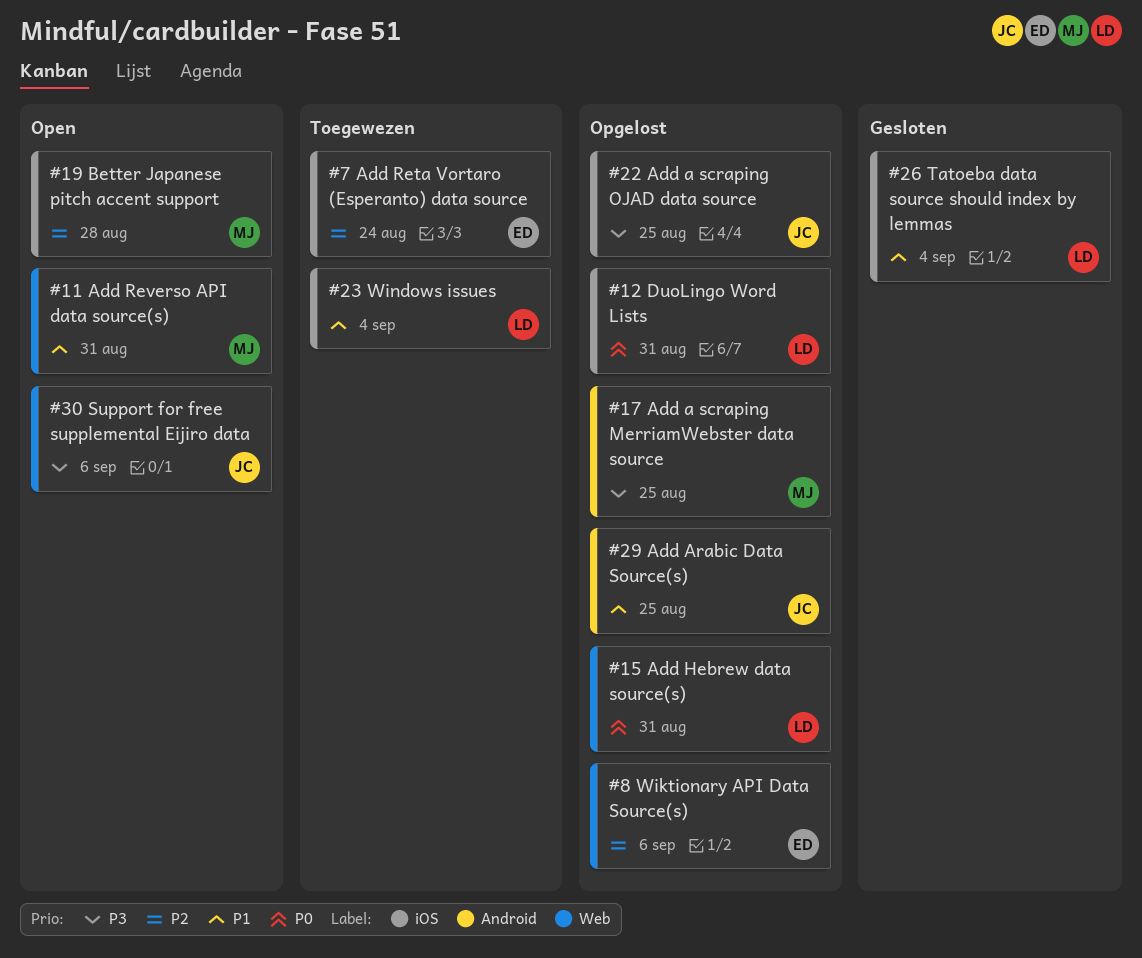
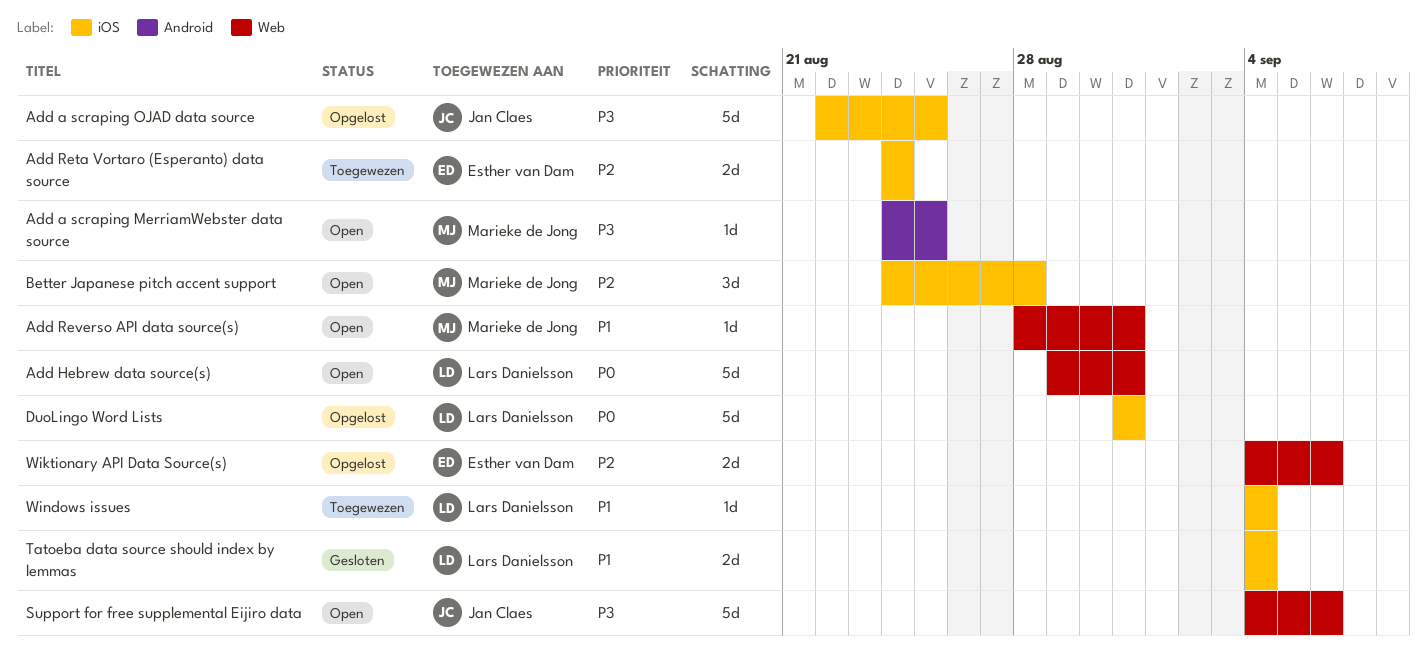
Add a scraping MerriamWebster data source, status: Opgelost -> Open
Add Arabic Data Source(s): present -> none
Add Hebrew data source(s), status: Opgelost -> Open

